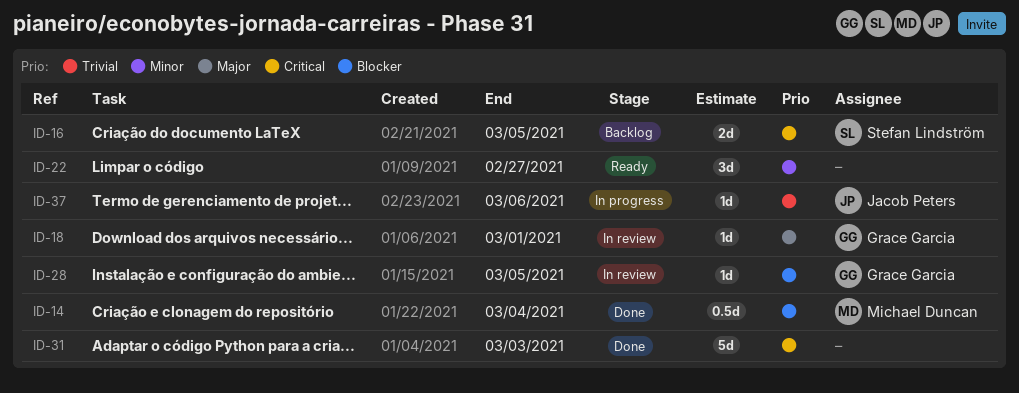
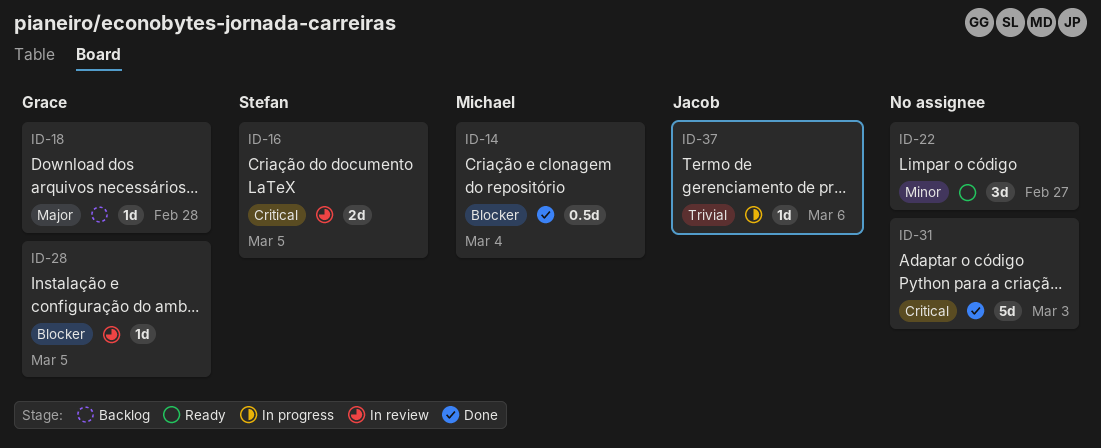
ID-16, status: Backlog -> In review
ID-18, status: In review -> Backlog
ID-18, due: Mar 1 -> Feb 28

